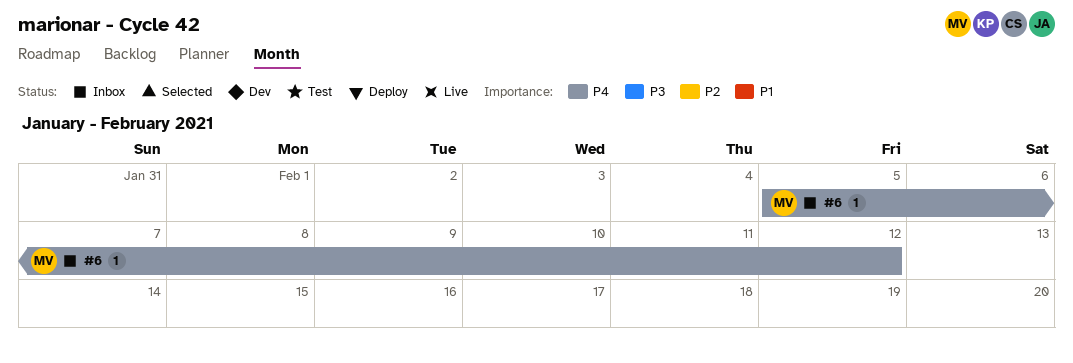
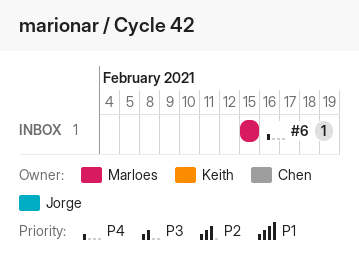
#6, start: Feb 5 -> Feb 15
#6, due: Feb 12 -> Feb 15

